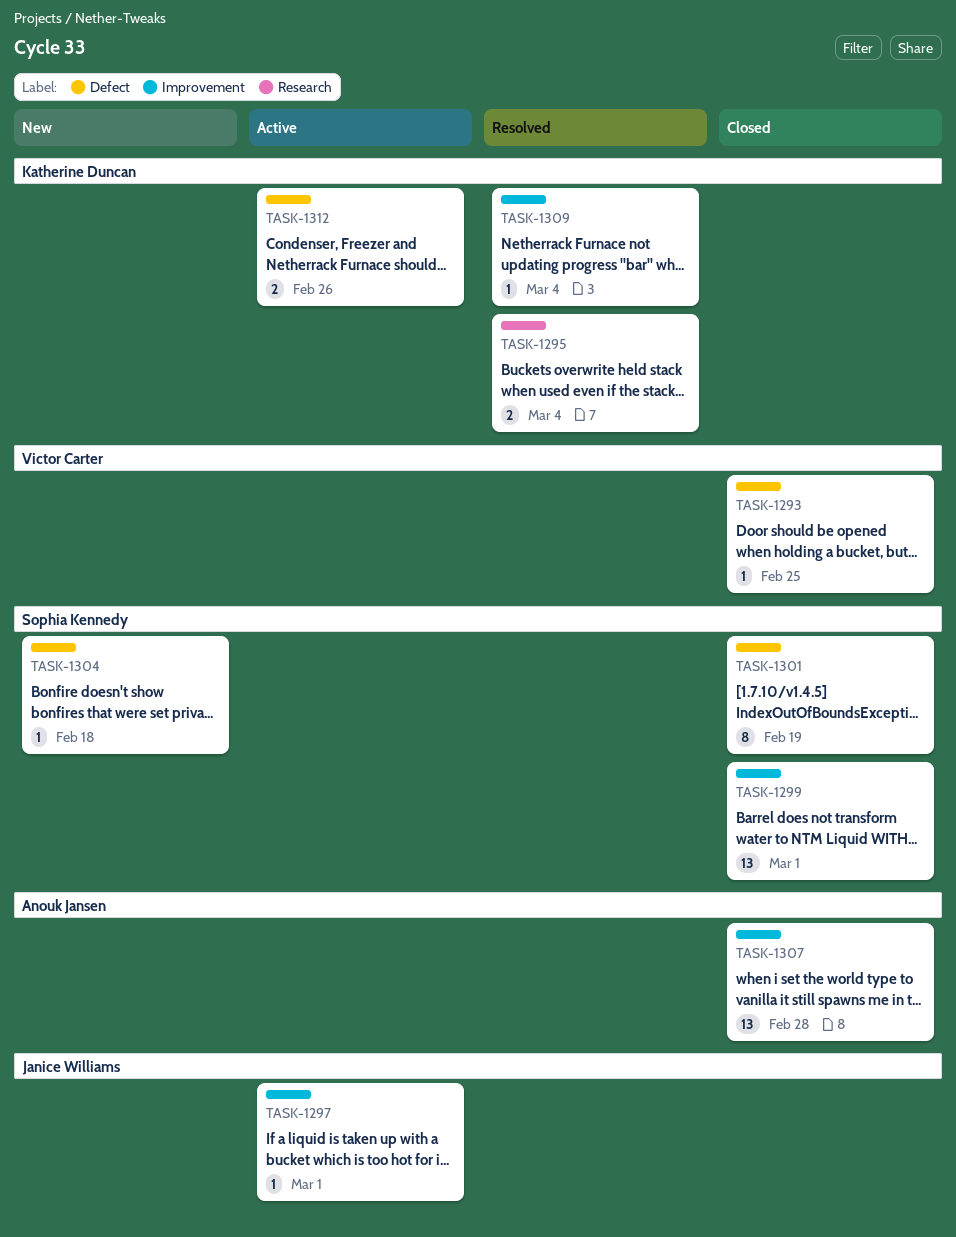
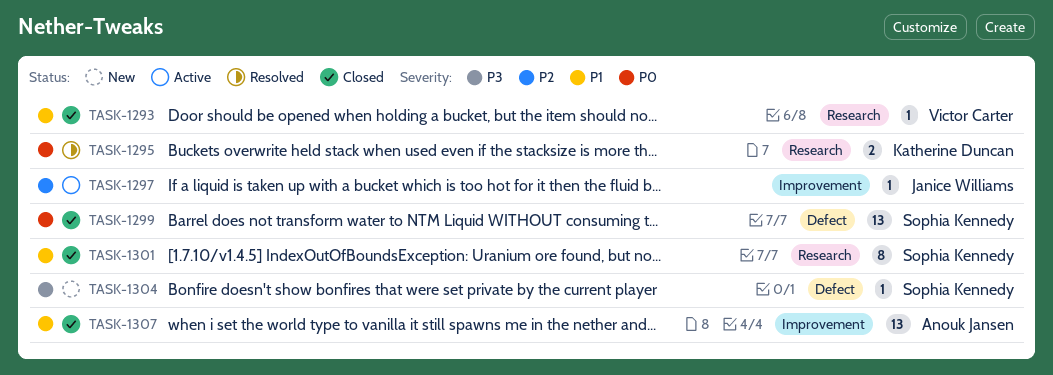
TASK-1293, label: Defect -> Research
TASK-1299, label: Improvement -> Defect
TASK-1301, label: Defect -> Research
TASK-1309: present -> none
TASK-1312: present -> none

